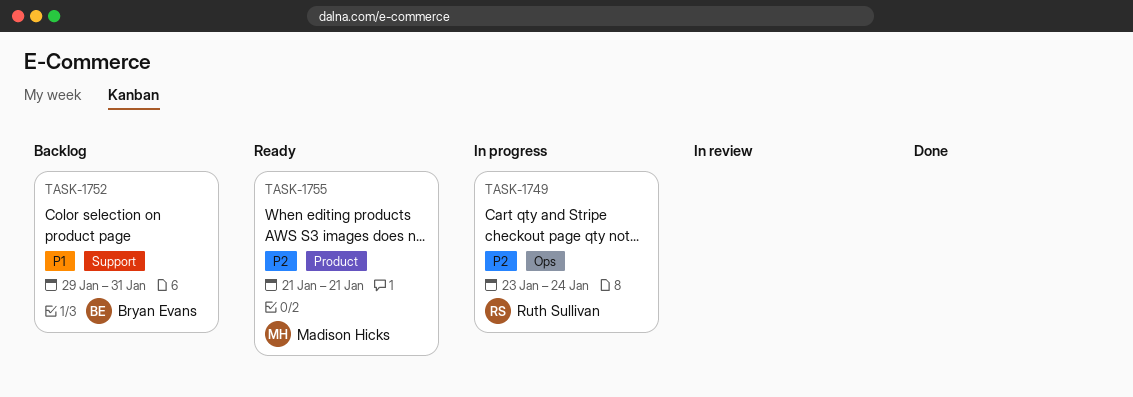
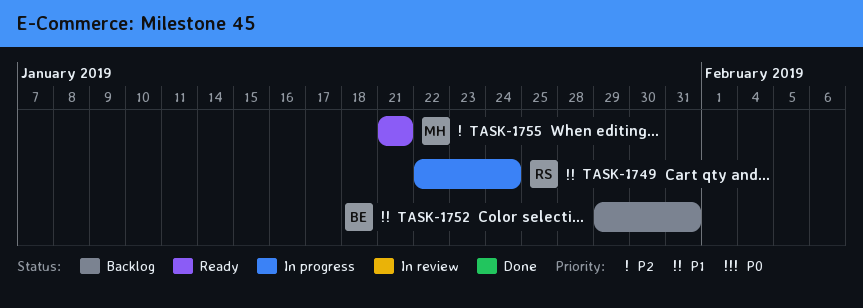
TASK-1749, priority: P2 -> P1
TASK-1749, start: Jan 23 -> Jan 22

